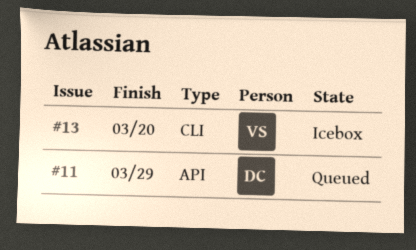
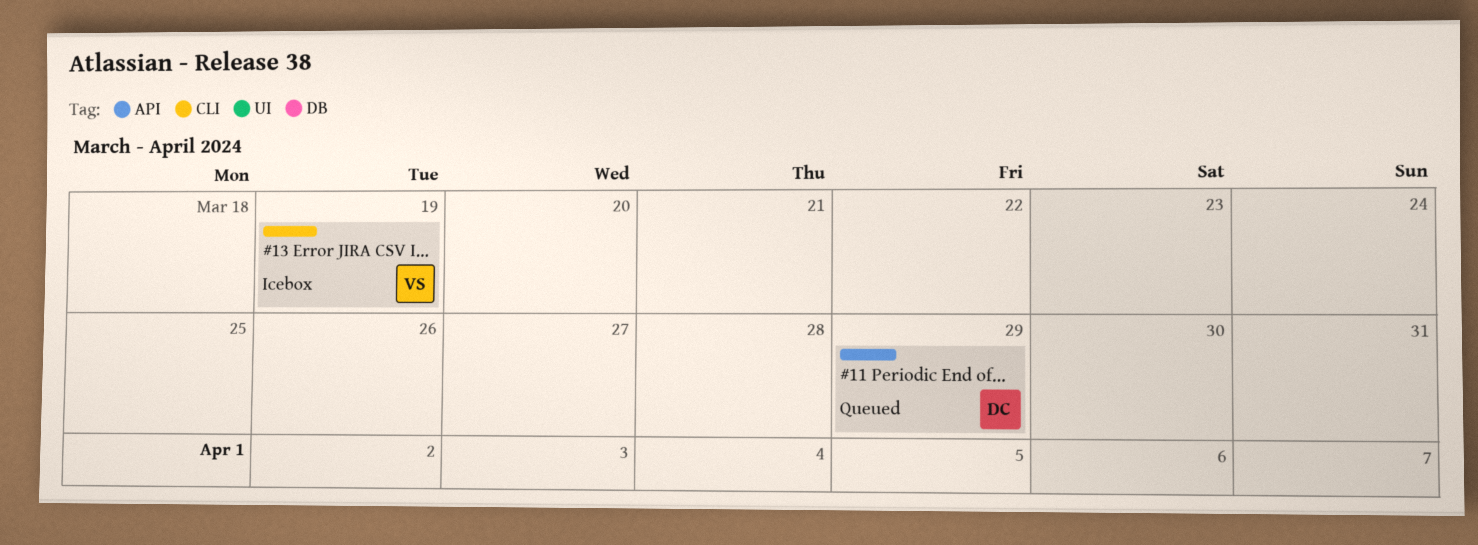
#13, due: Mar 20 -> Mar 19

